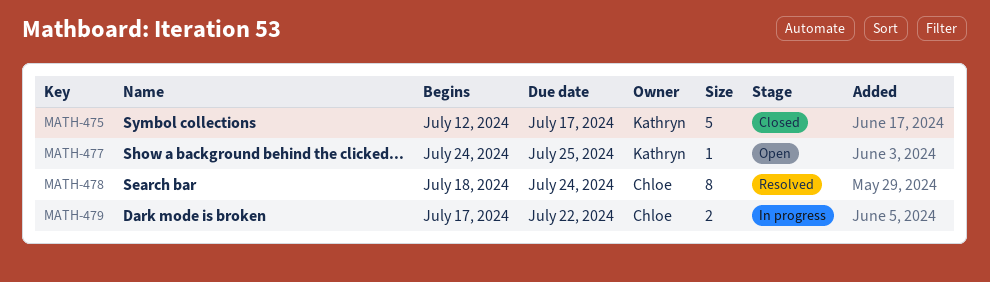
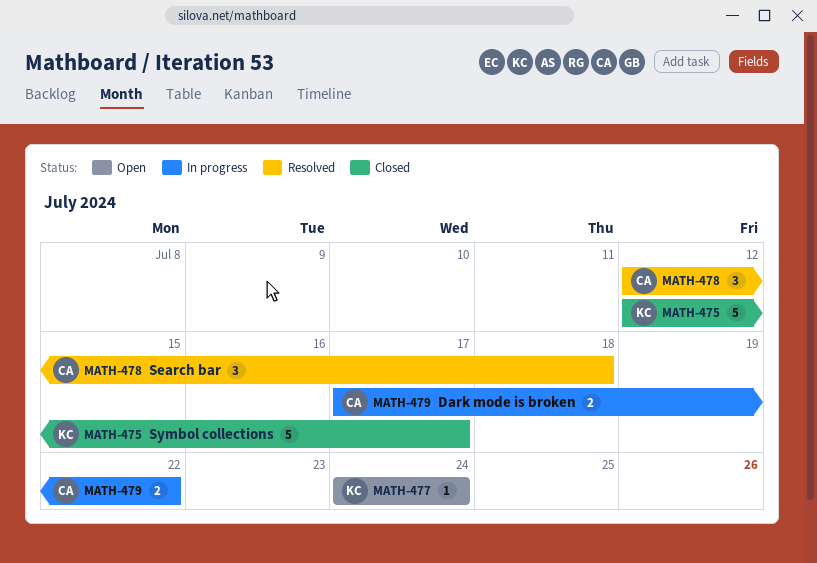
MATH-477, due: Jul 25 -> Jul 24
MATH-478, estimate: 8 -> 3
MATH-478, start: Jul 18 -> Jul 12
MATH-478, due: Jul 24 -> Jul 18

